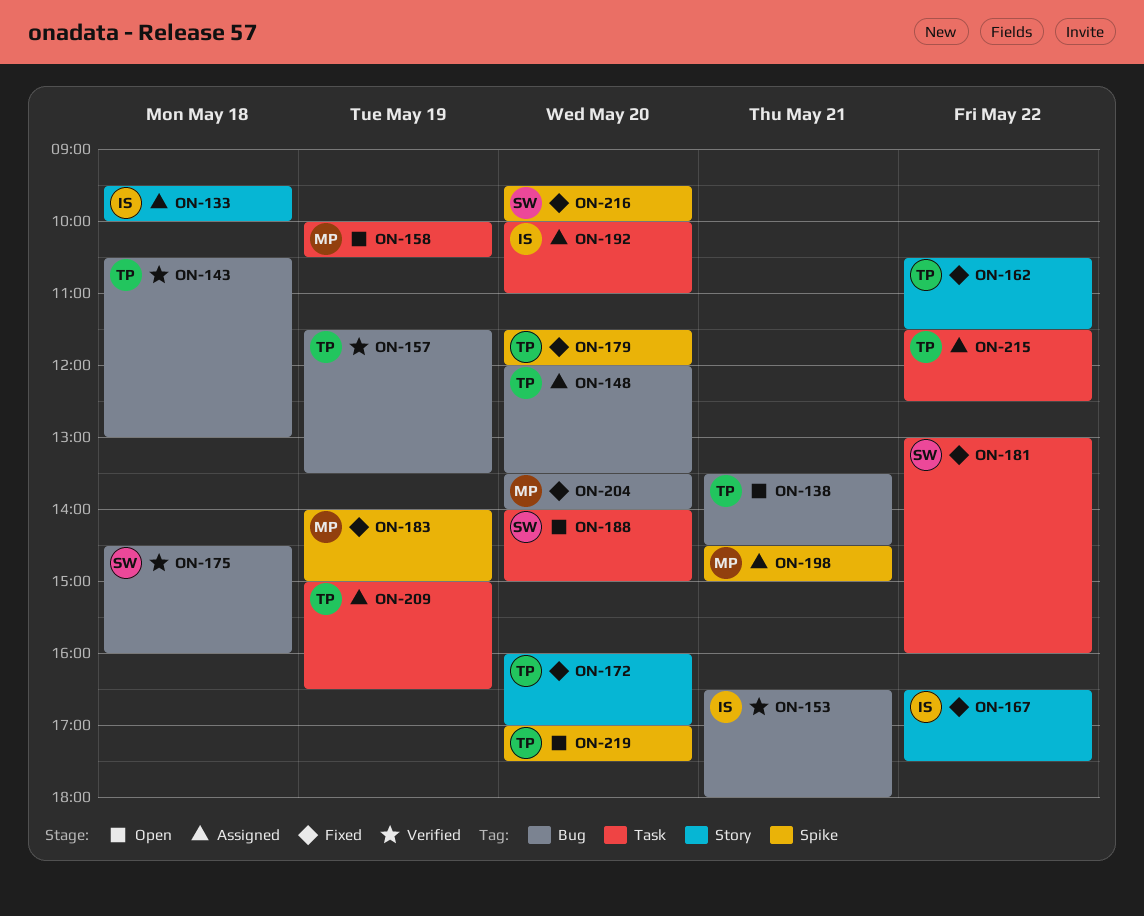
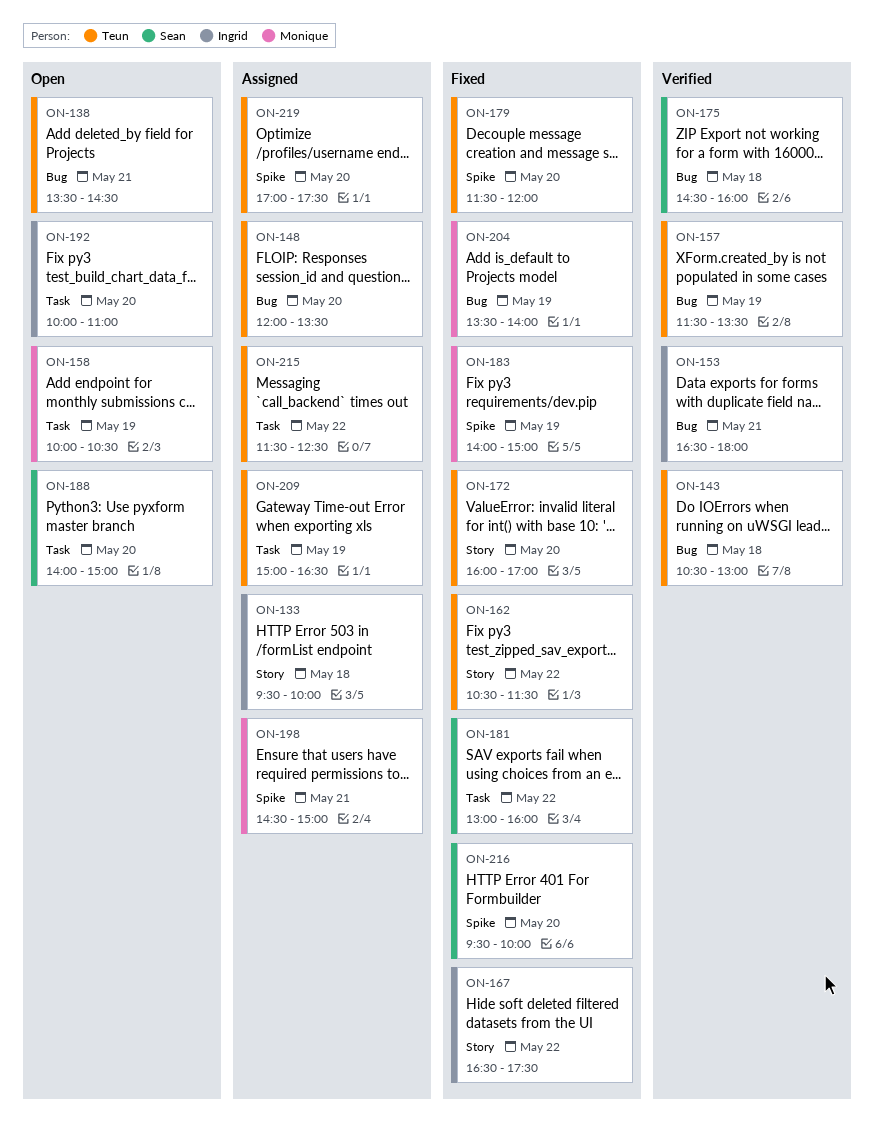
ON-192, status: Assigned -> Open
ON-204, day: May 20 -> May 19
ON-219, status: Open -> Assigned

